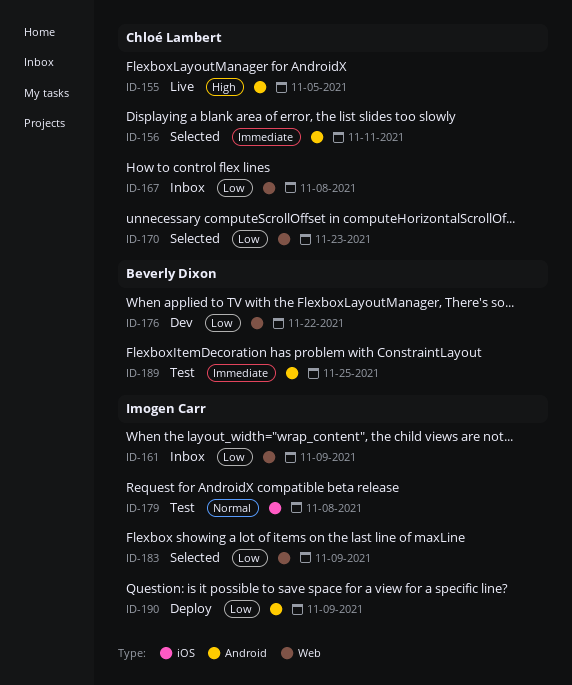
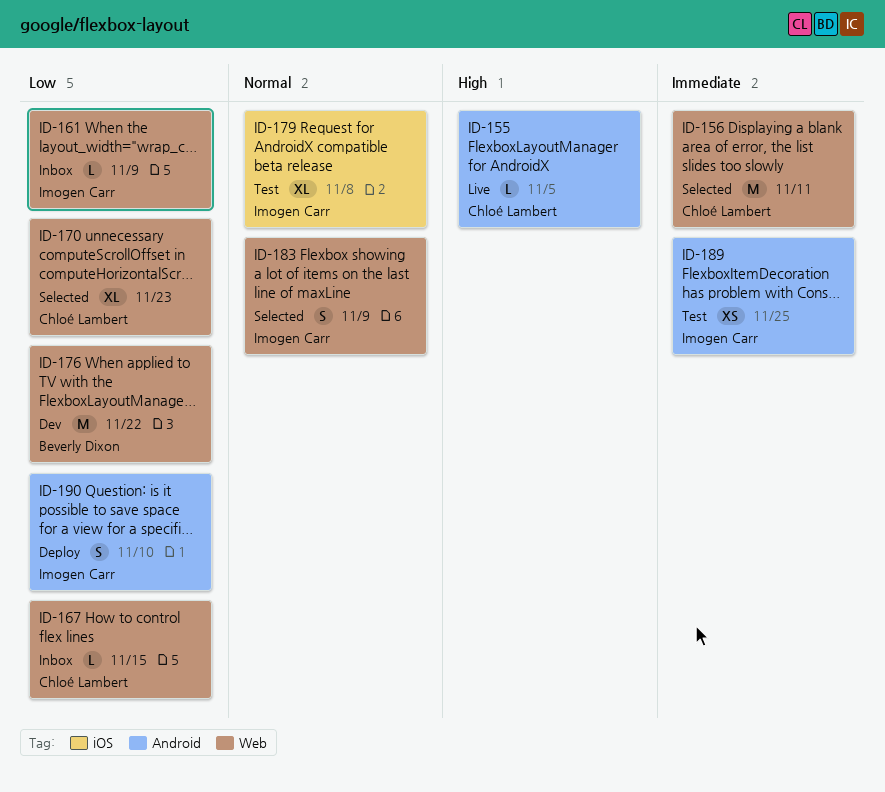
ID-156, label: Android -> Web
ID-167, due: Nov 8 -> Nov 15
ID-183, priority: Low -> Normal
ID-189, owner: Beverly Dixon -> Imogen Carr
ID-190, due: Nov 9 -> Nov 10

